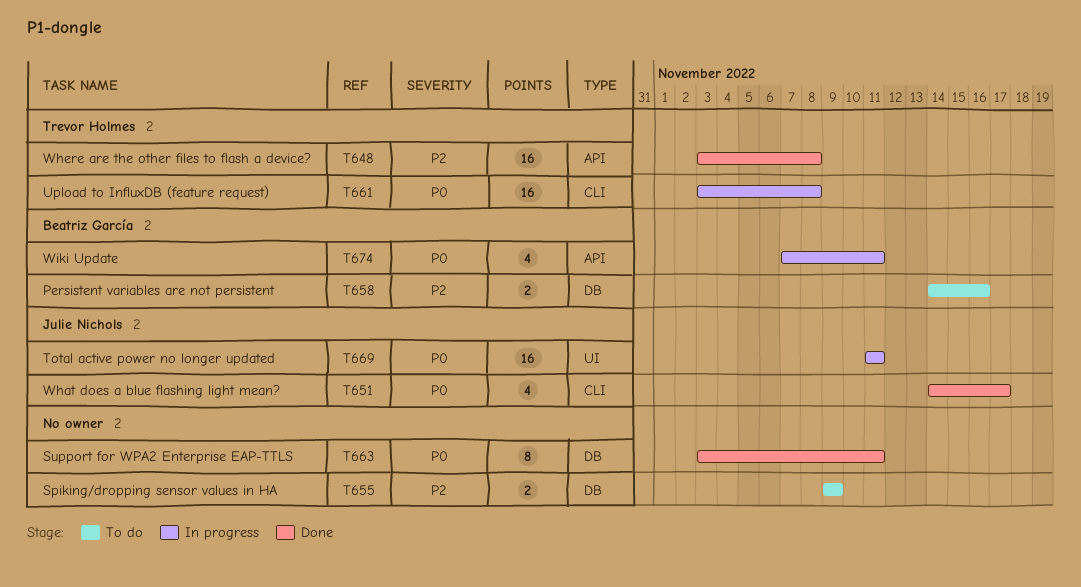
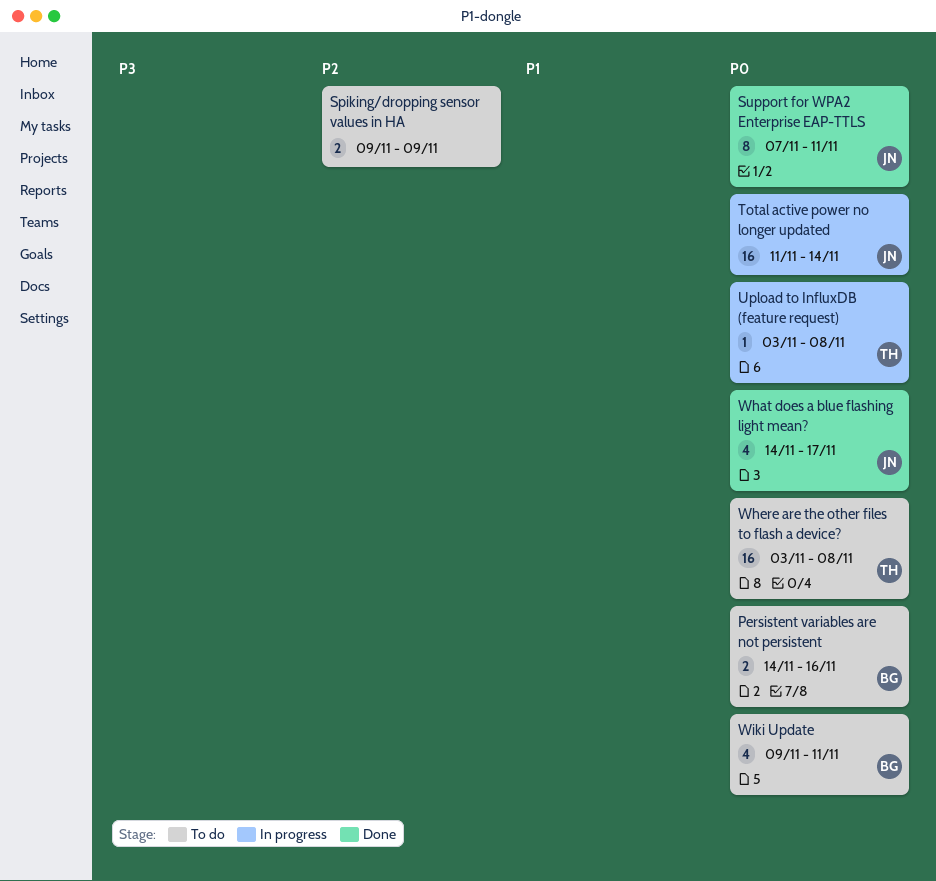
Persistent variables are not persistent, priority: P2 -> P0
Support for WPA2 Enterprise EAP-TTLS, owner: none -> Julie Nichols
Support for WPA2 Enterprise EAP-TTLS, start: Nov 3 -> Nov 7
Total active power no longer updated, due: Nov 11 -> Nov 14
Upload to InfluxDB (feature request), estimate: 16 -> 1
Where are the other files to flash a device?, status: Done -> To do
Where are the other files to flash a device?, priority: P2 -> P0
Wiki Update, status: In progress -> To do
Wiki Update, start: Nov 7 -> Nov 9

